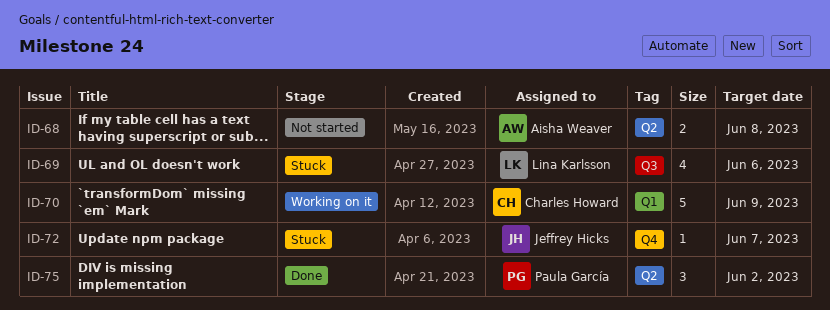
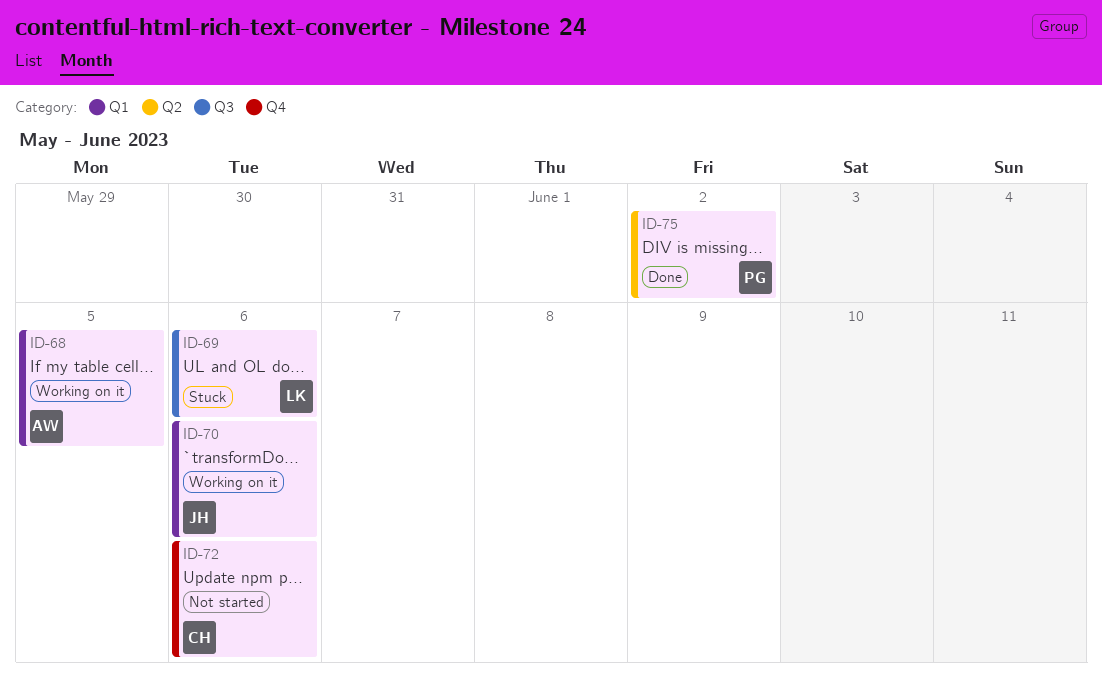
ID-68, status: Not started -> Working on it
ID-68, label: Q2 -> Q1
ID-68, due: Jun 8 -> Jun 5
ID-70, owner: Charles Howard -> Jeffrey Hicks
ID-70, due: Jun 9 -> Jun 6
ID-72, status: Stuck -> Not started
ID-72, owner: Jeffrey Hicks -> Charles Howard
ID-72, due: Jun 7 -> Jun 6

